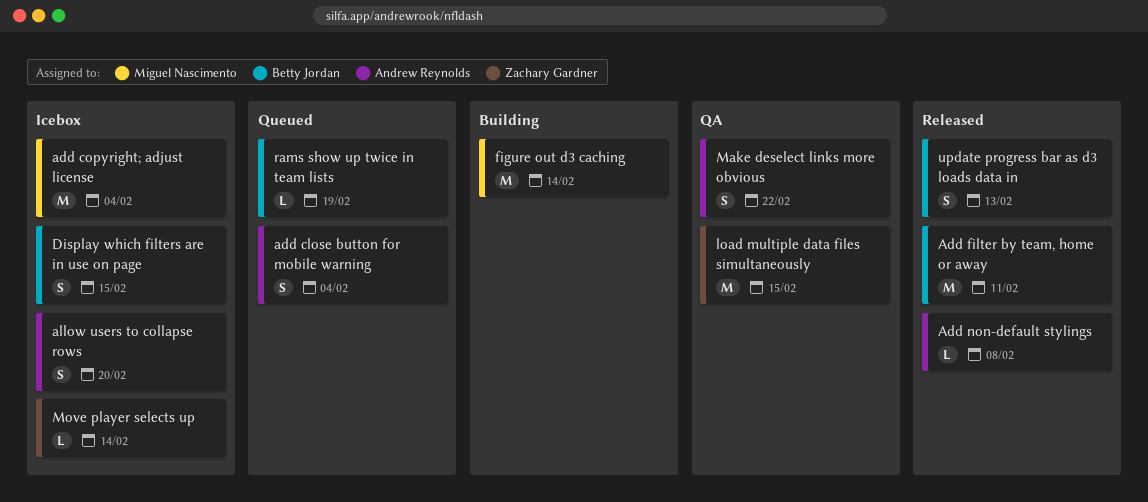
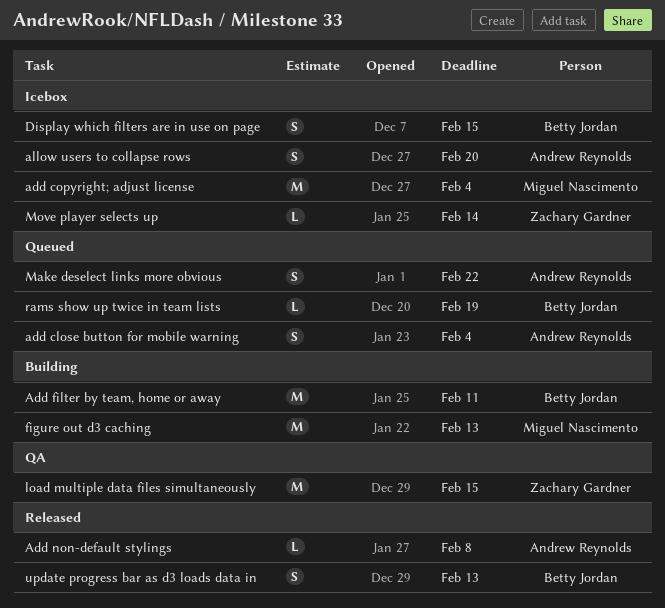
Add filter by team, home or away, status: Released -> Building
figure out d3 caching, due: Feb 14 -> Feb 13
Make deselect links more obvious, status: QA -> Queued

